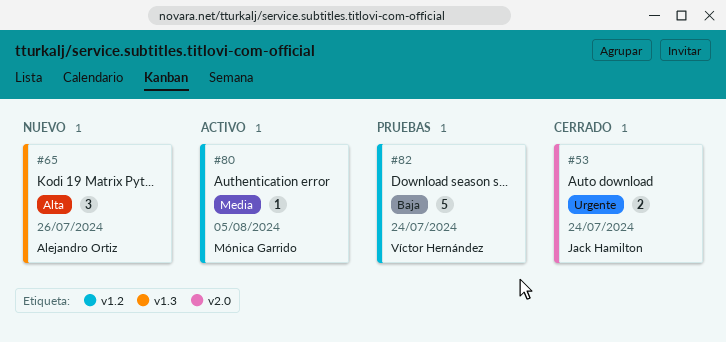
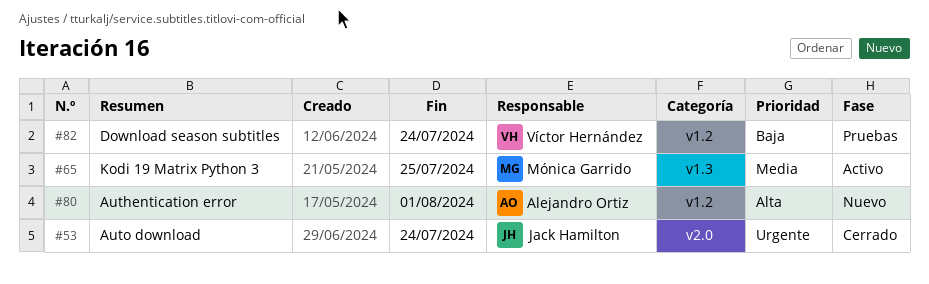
#65, status: Nuevo -> Activo
#65, owner: Alejandro Ortiz -> Mónica Garrido
#65, priority: Alta -> Media
#65, due: Jul 26 -> Jul 25
#80, status: Activo -> Nuevo
#80, owner: Mónica Garrido -> Alejandro Ortiz
#80, priority: Media -> Alta
#80, due: Aug 5 -> Aug 1

